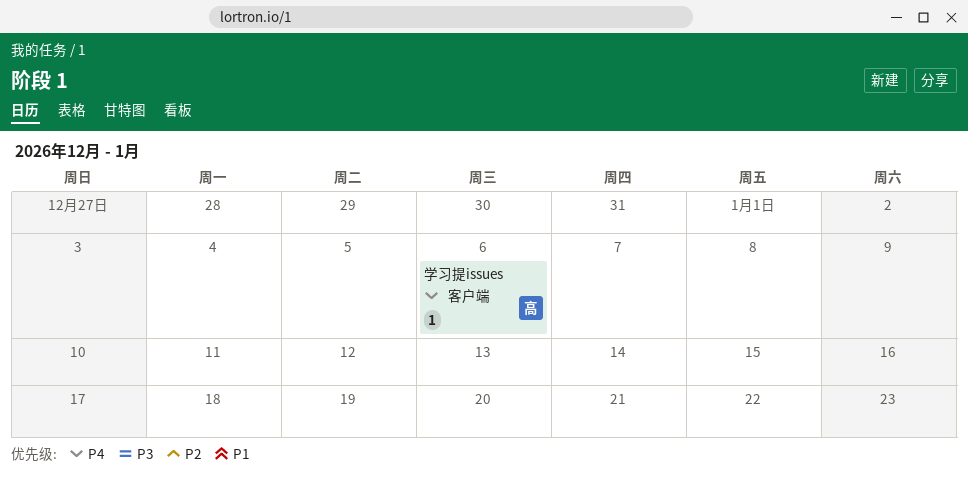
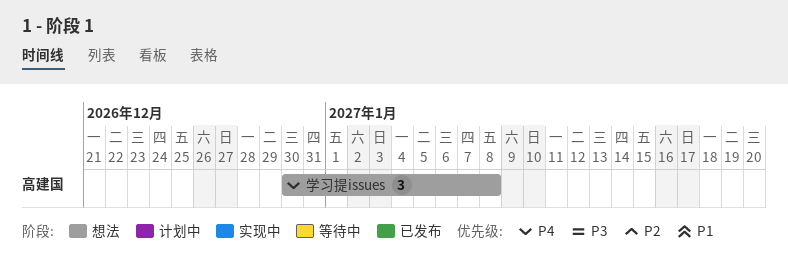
学习提issues, estimate: 1 -> 3
学习提issues, due: Jan 6 -> Jan 8

